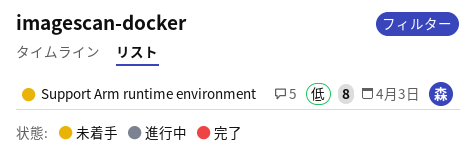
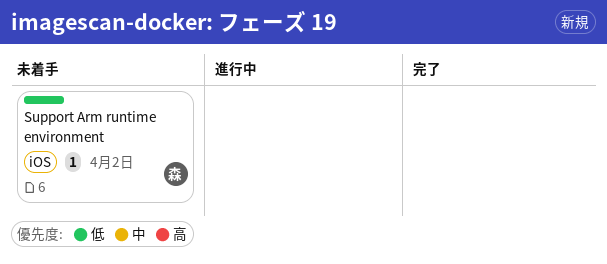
Support Arm runtime environment, estimate: 8 -> 1
Support Arm runtime environment, due: Apr 3 -> Apr 2

